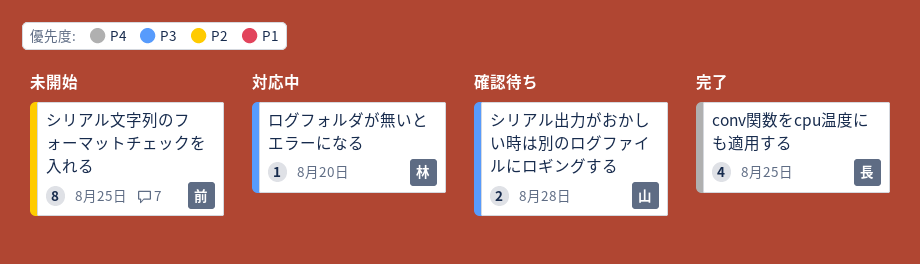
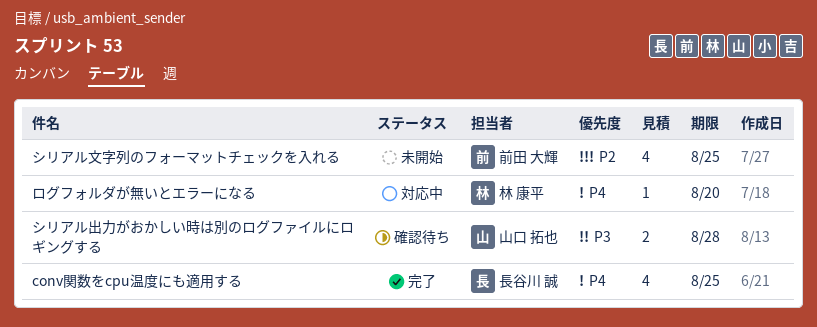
シリアル文字列のフォーマットチェックを入れる, estimate: 8 -> 4
ログフォルダが無いとエラーになる, priority: P3 -> P4

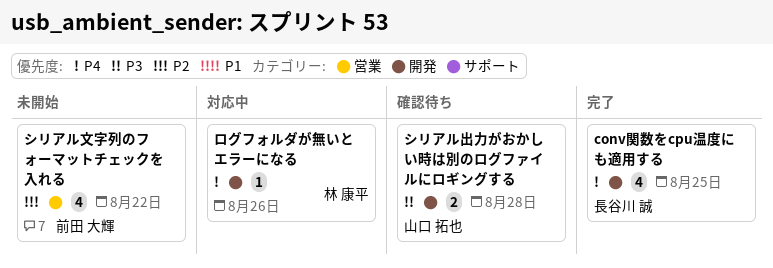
シリアル文字列のフォーマットチェックを入れる, due: Aug 25 -> Aug 22
ログフォルダが無いとエラーになる, due: Aug 20 -> Aug 26

